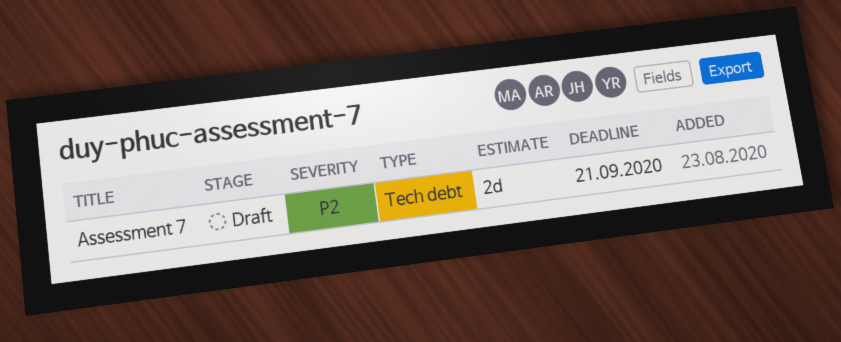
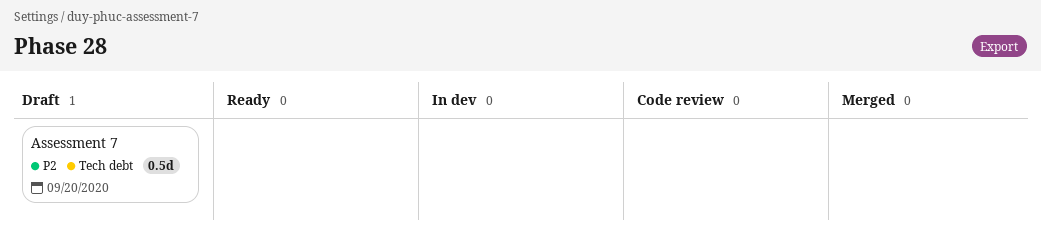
Assessment 7, estimate: 2d -> 0.5d
Assessment 7, due: Sep 21 -> Sep 20

